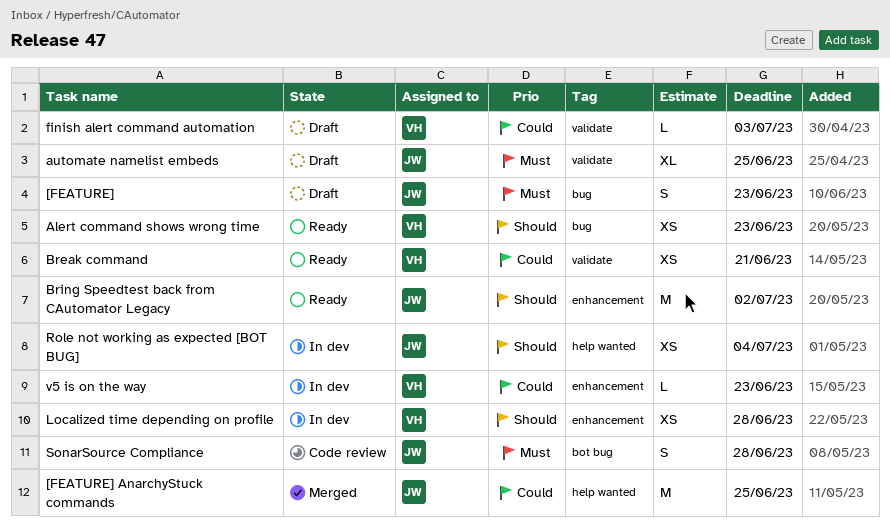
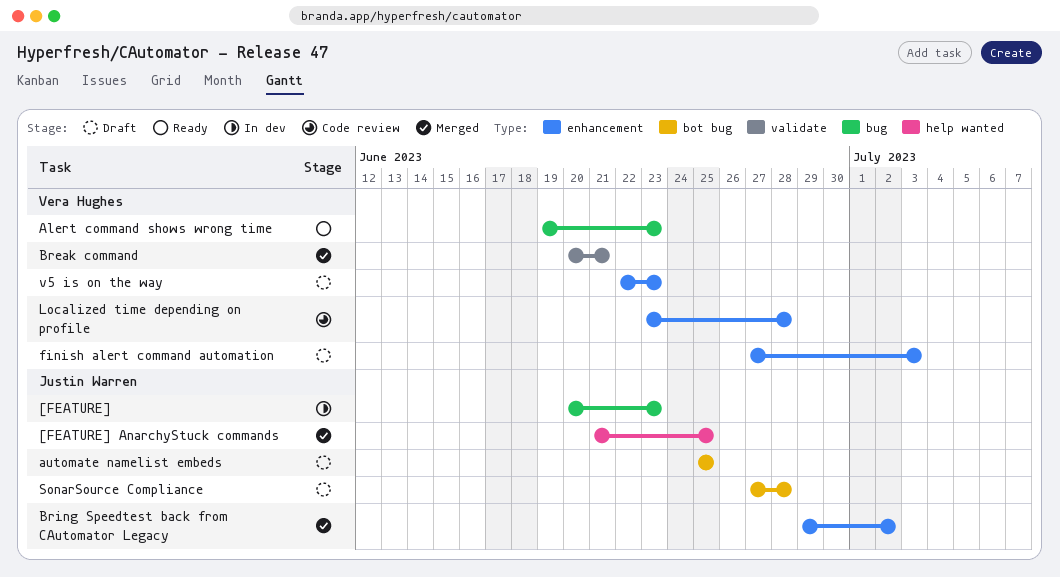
[FEATURE], status: Draft -> In dev
automate namelist embeds, label: validate -> bot bug
Break command, status: Ready -> Merged
Bring Speedtest back from CAutomator Legacy, status: Ready -> Merged
finish alert command automation, label: validate -> enhancement
Localized time depending on profile, status: In dev -> Code review
Role not working as expected [BOT BUG]: present -> none
SonarSource Compliance, status: Code review -> Draft
v5 is on the way, status: In dev -> Draft

